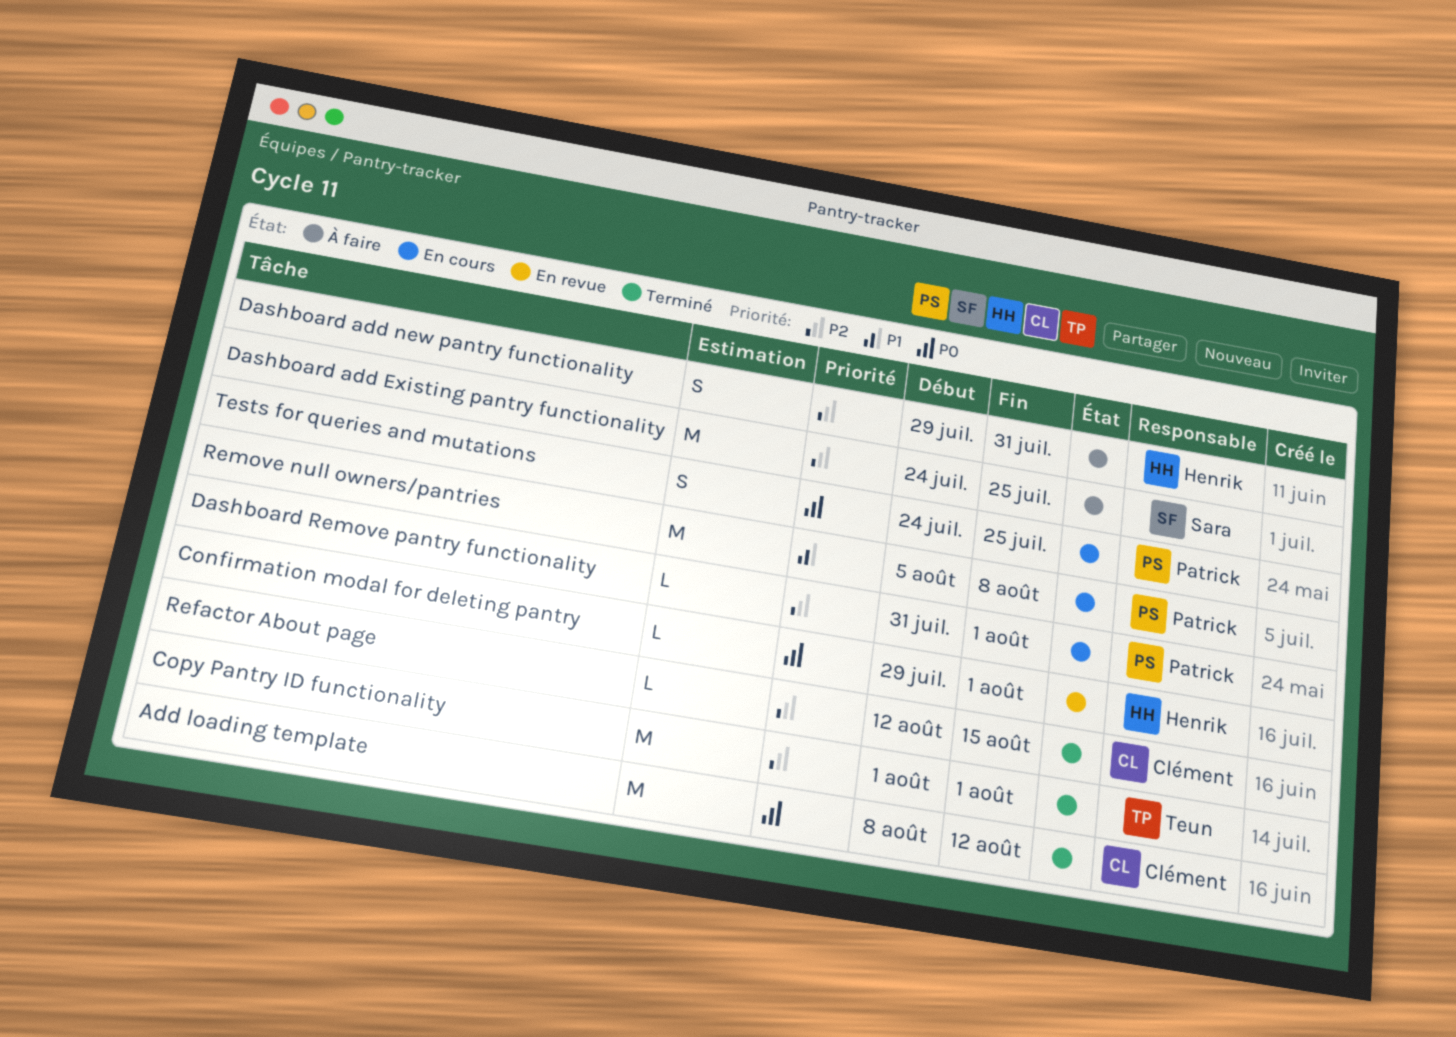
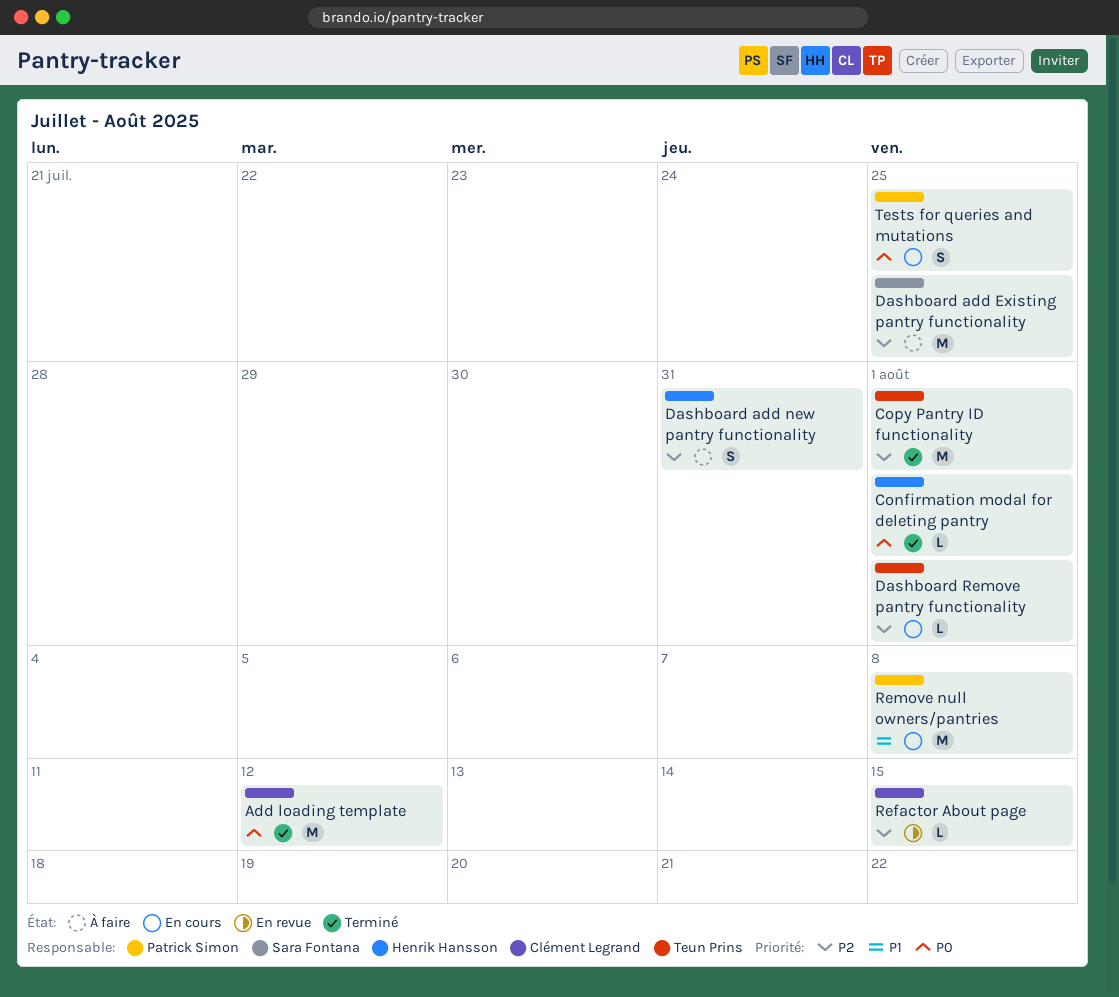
Confirmation modal for deleting pantry, status: En revue -> Terminé
Dashboard Remove pantry functionality, owner: Patrick Simon -> Teun Prins
Refactor About page, status: Terminé -> En revue

